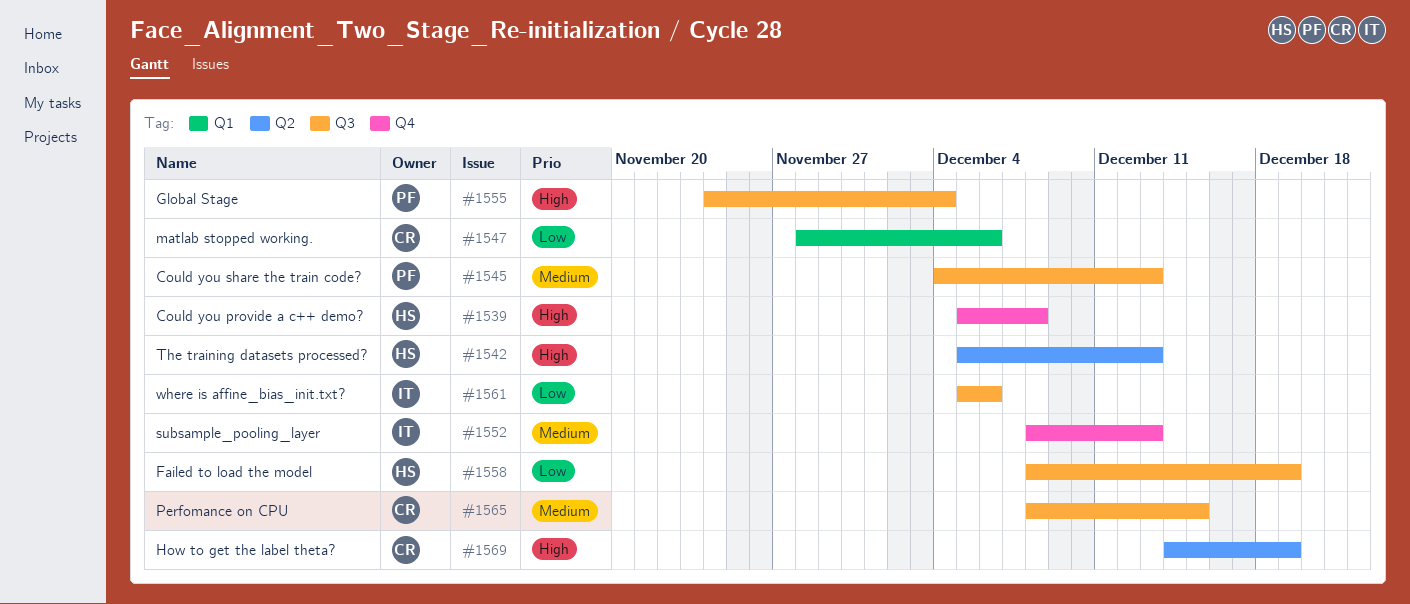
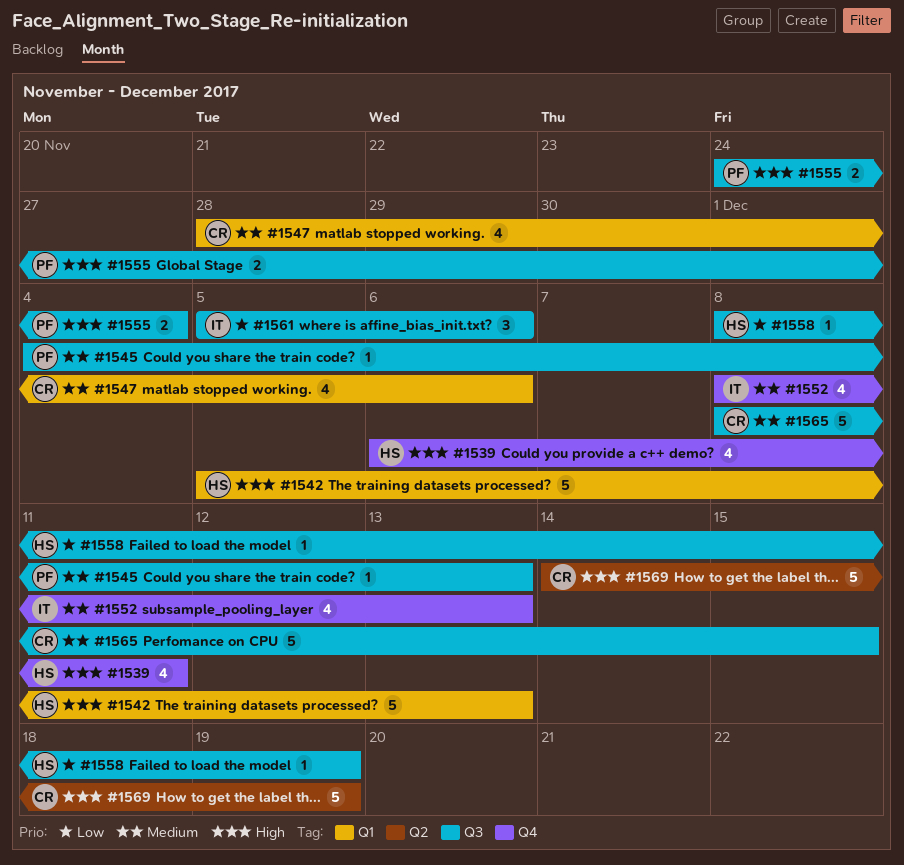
#1539, start: Dec 5 -> Dec 6
#1539, due: Dec 8 -> Dec 11
#1542, label: Q2 -> Q1
#1547, priority: Low -> Medium

